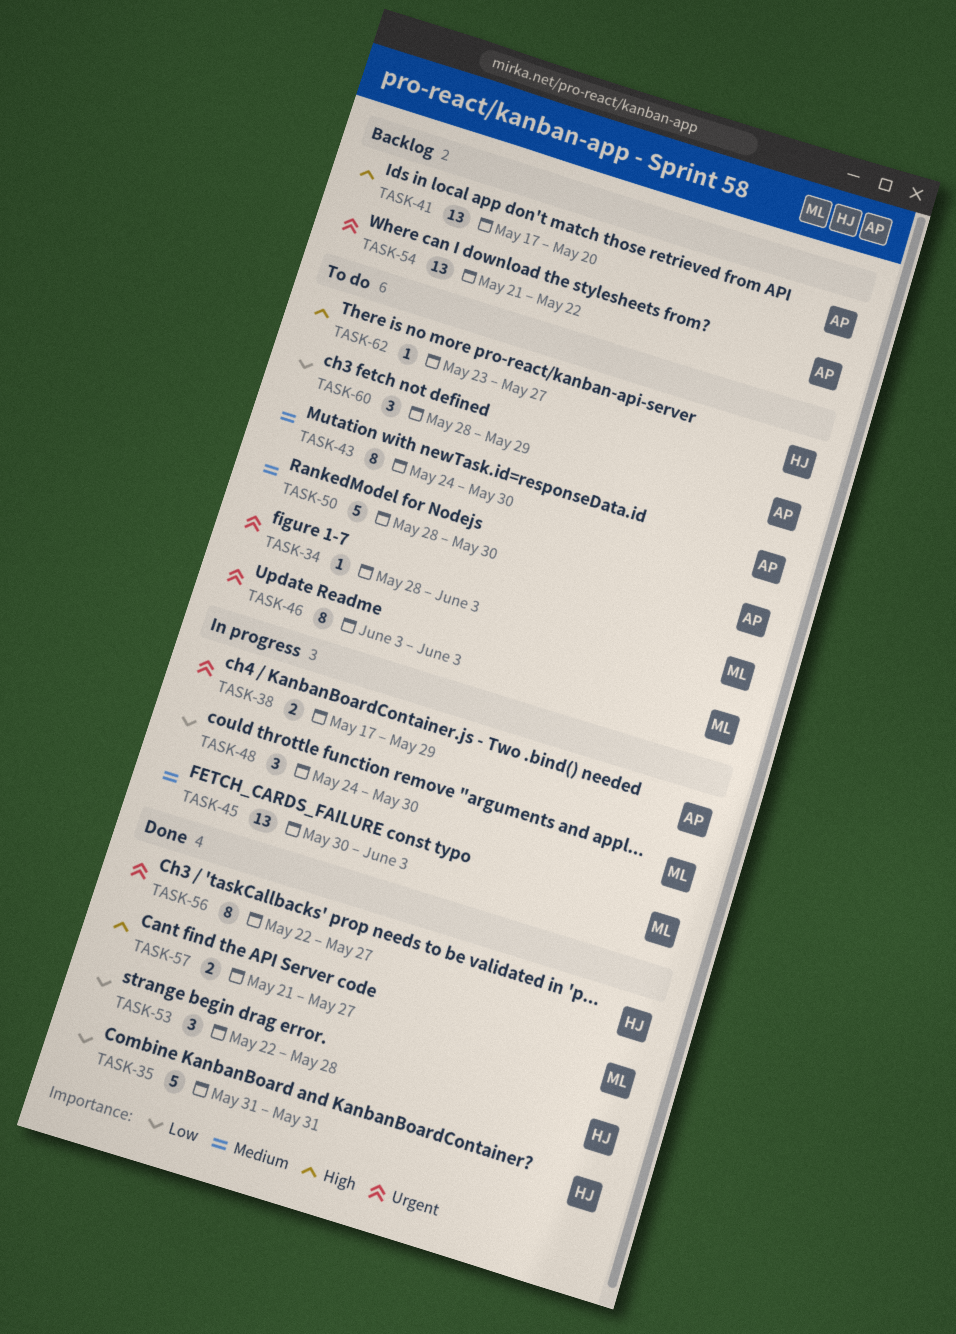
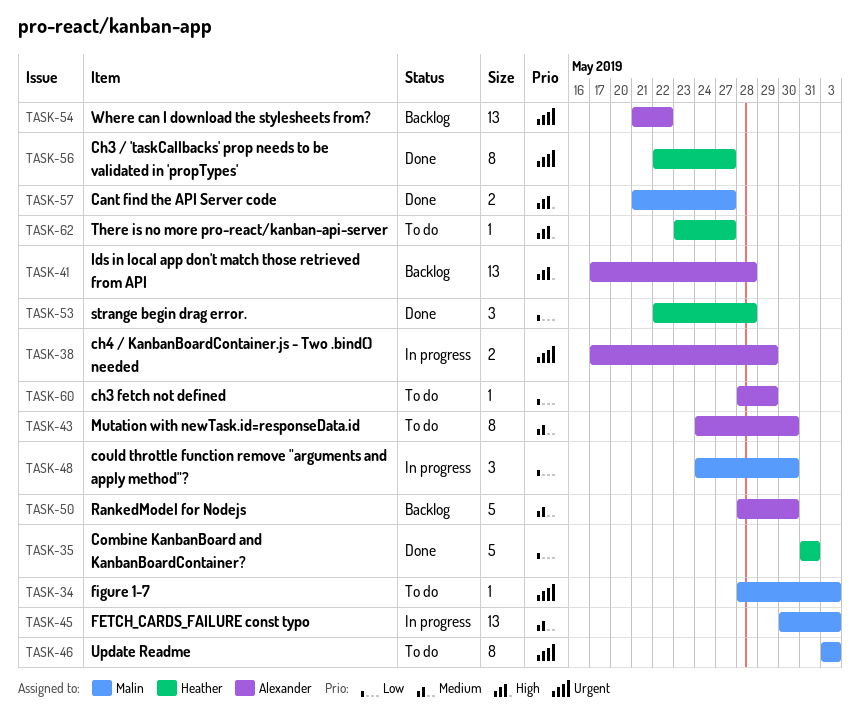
TASK-41, due: May 20 -> May 28
TASK-50, status: To do -> Backlog
TASK-60, estimate: 3 -> 1

